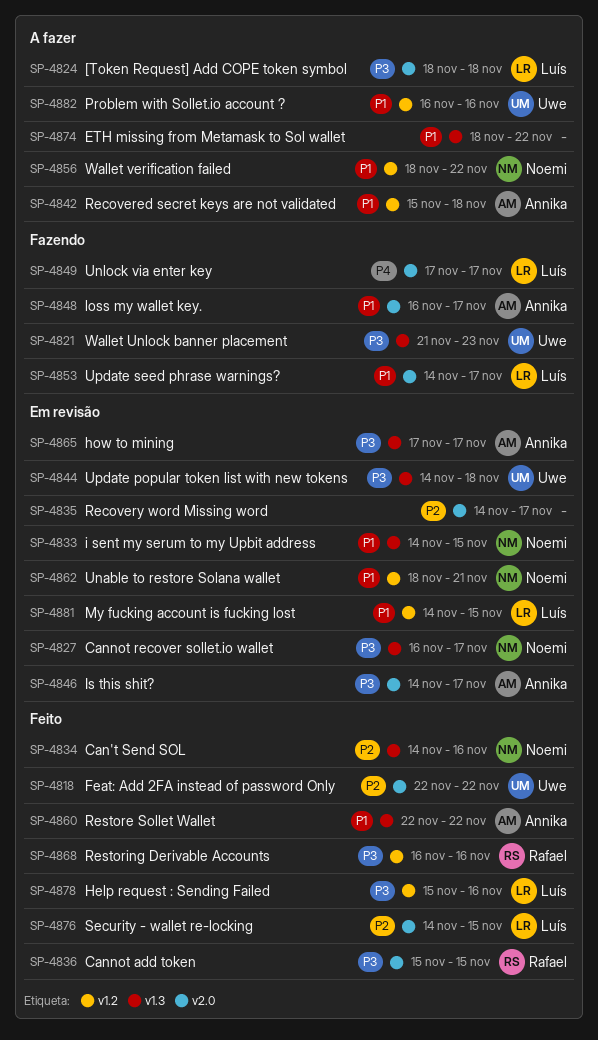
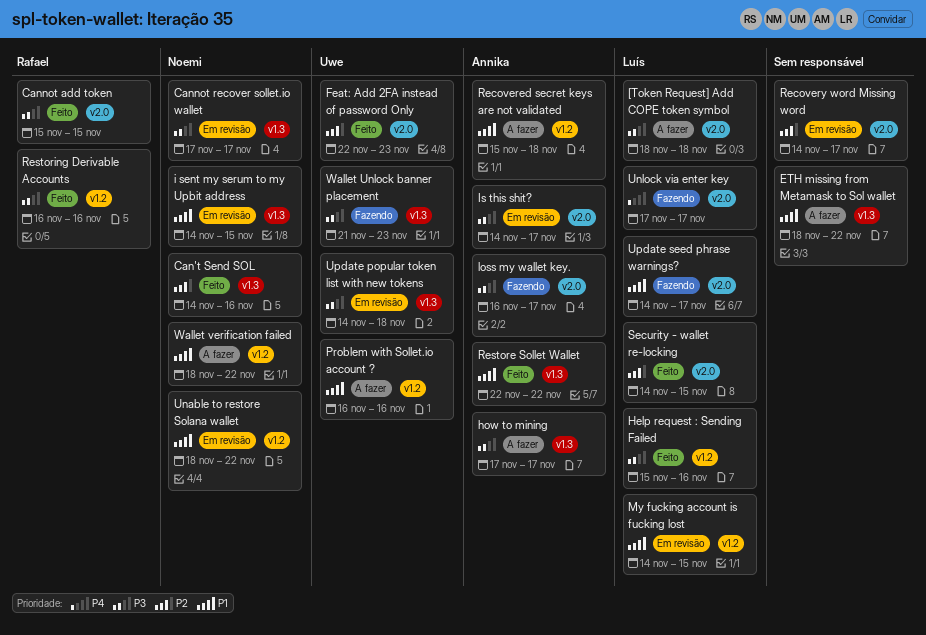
Cannot recover sollet.io wallet, start: Nov 16 -> Nov 17
Feat: Add 2FA instead of password Only, due: Nov 22 -> Nov 23
how to mining, status: Em revisão -> A fazer
loss my wallet key., priority: P1 -> P3
Unable to restore Solana wallet, due: Nov 21 -> Nov 22

